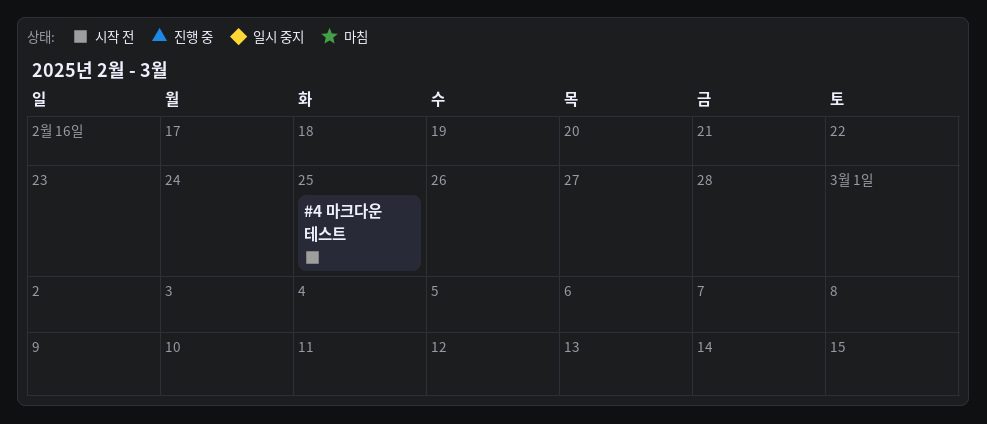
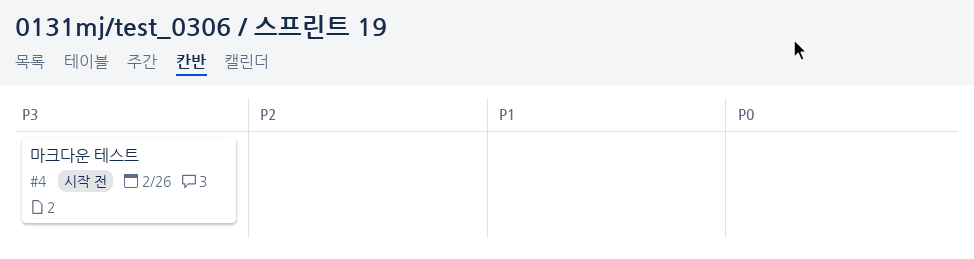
#4, due: Feb 25 -> Feb 26

